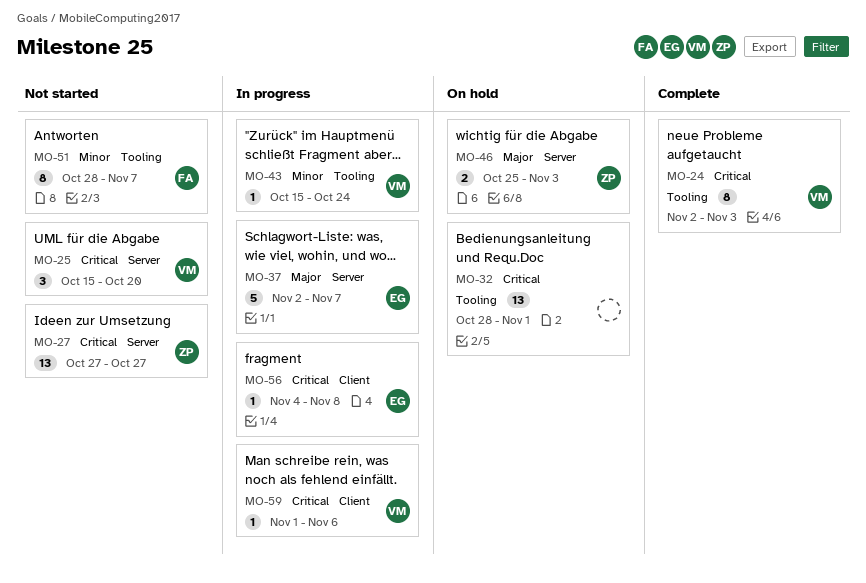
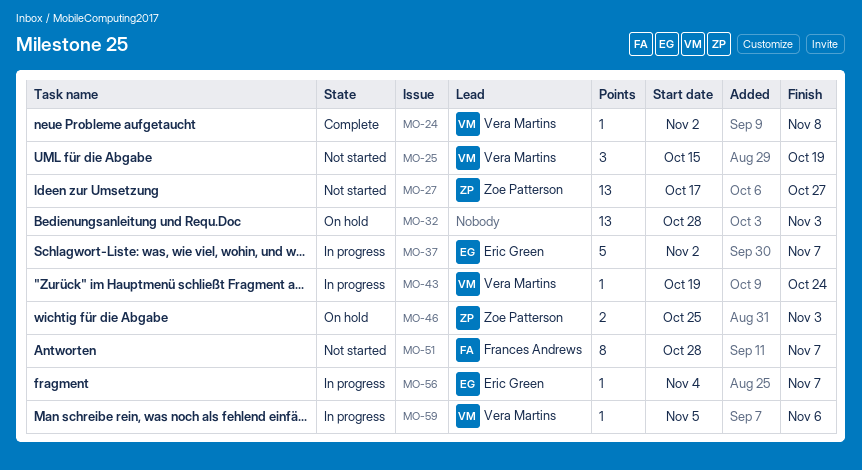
MO-24, estimate: 8 -> 1
MO-24, due: Nov 3 -> Nov 8
MO-25, due: Oct 20 -> Oct 19
MO-27, start: Oct 27 -> Oct 17
MO-32, due: Nov 1 -> Nov 3
MO-43, start: Oct 15 -> Oct 19
MO-56, due: Nov 8 -> Nov 7
MO-59, start: Nov 1 -> Nov 5

